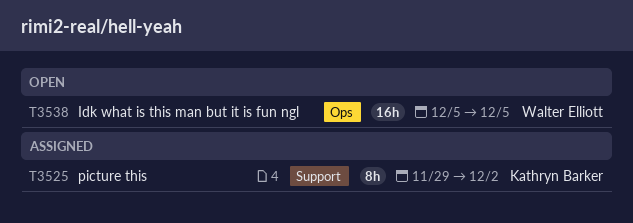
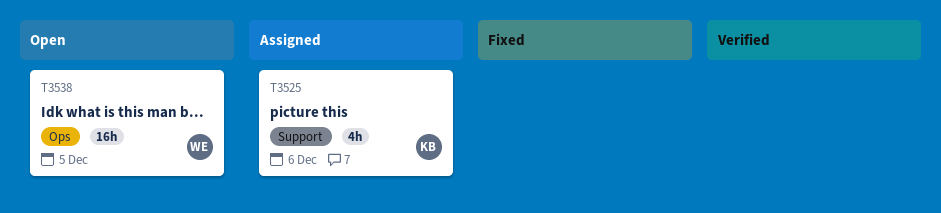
T3525, estimate: 8h -> 4h
T3525, due: Dec 2 -> Dec 6

